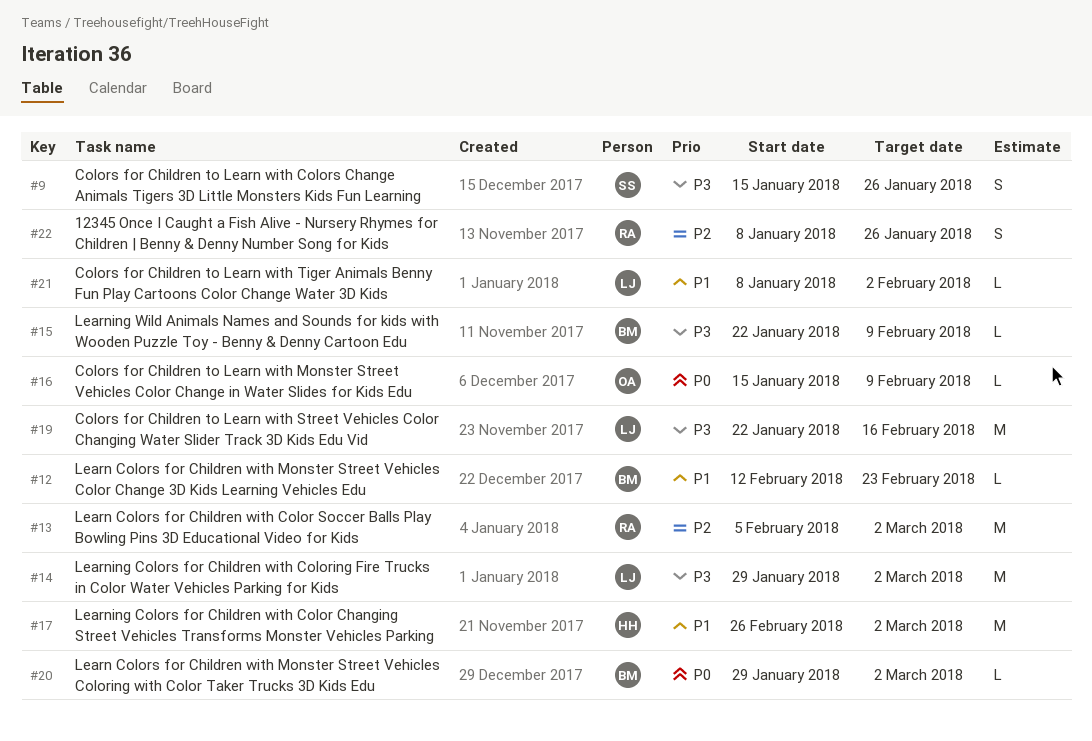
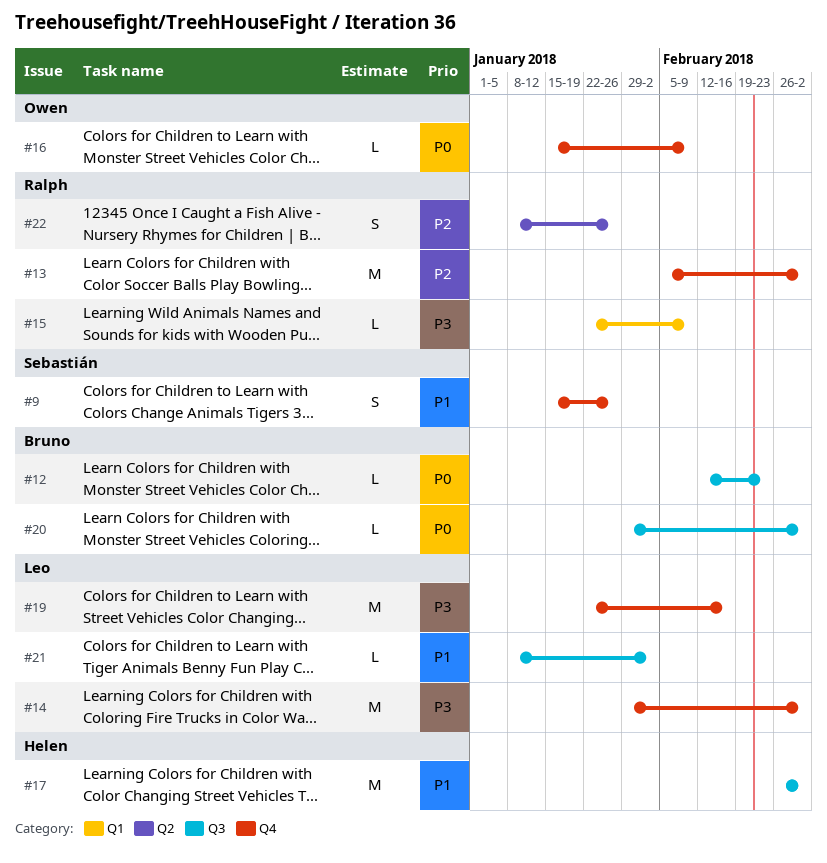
#9, priority: P3 -> P1
#12, priority: P1 -> P0
#15, owner: Bruno -> Ralph

